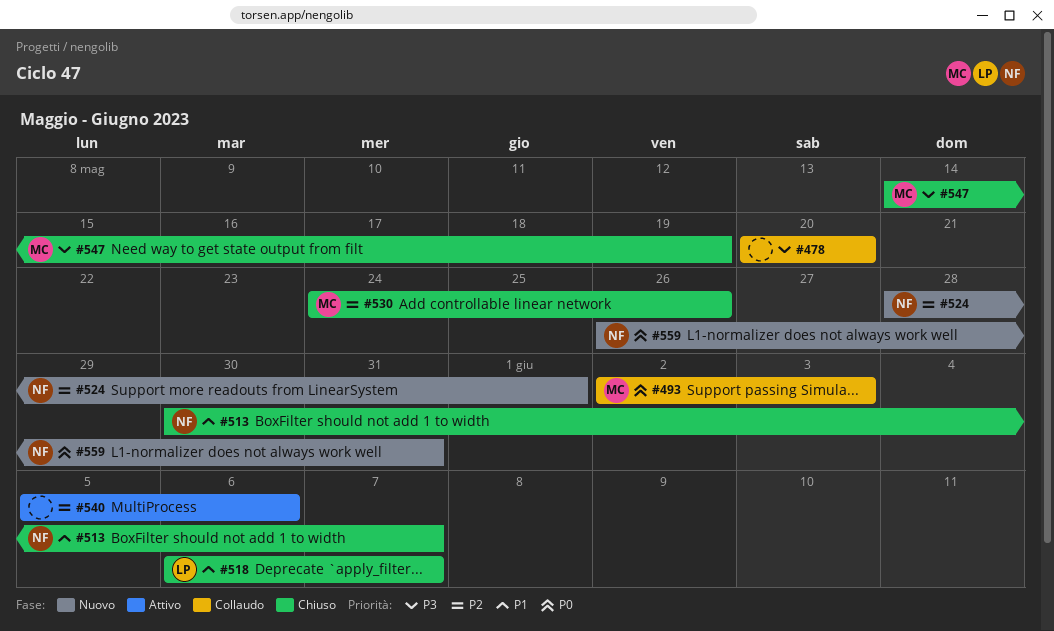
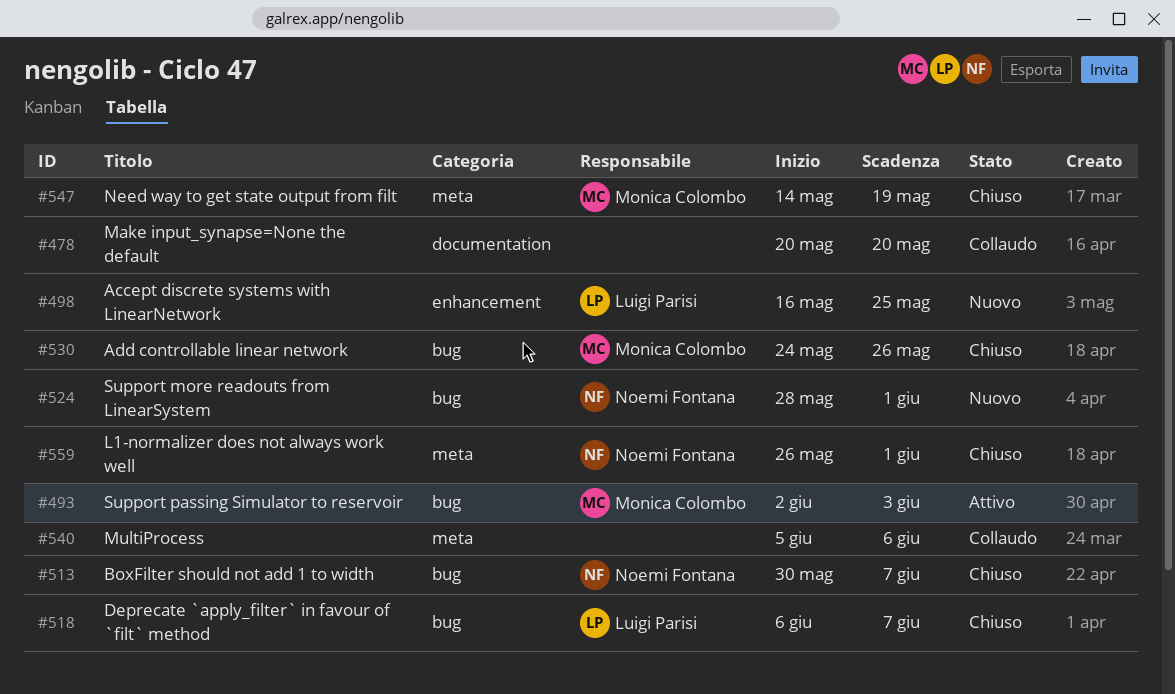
#493, status: Collaudo -> Attivo
#498: none -> present
#540, status: Attivo -> Collaudo
#559, status: Nuovo -> Chiuso
#559, due: May 31 -> Jun 1

